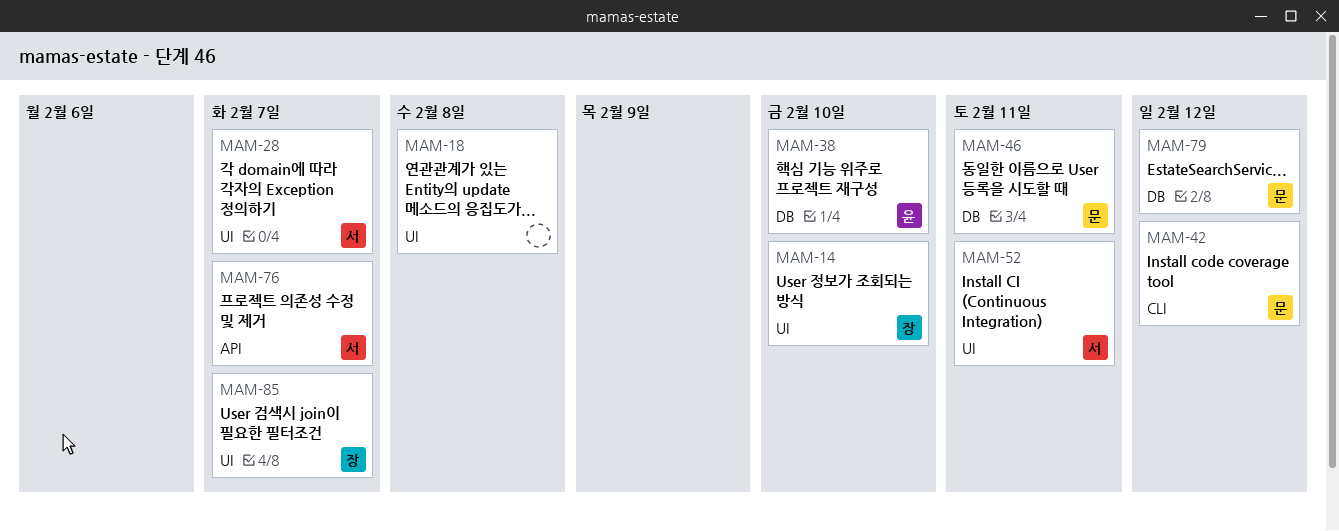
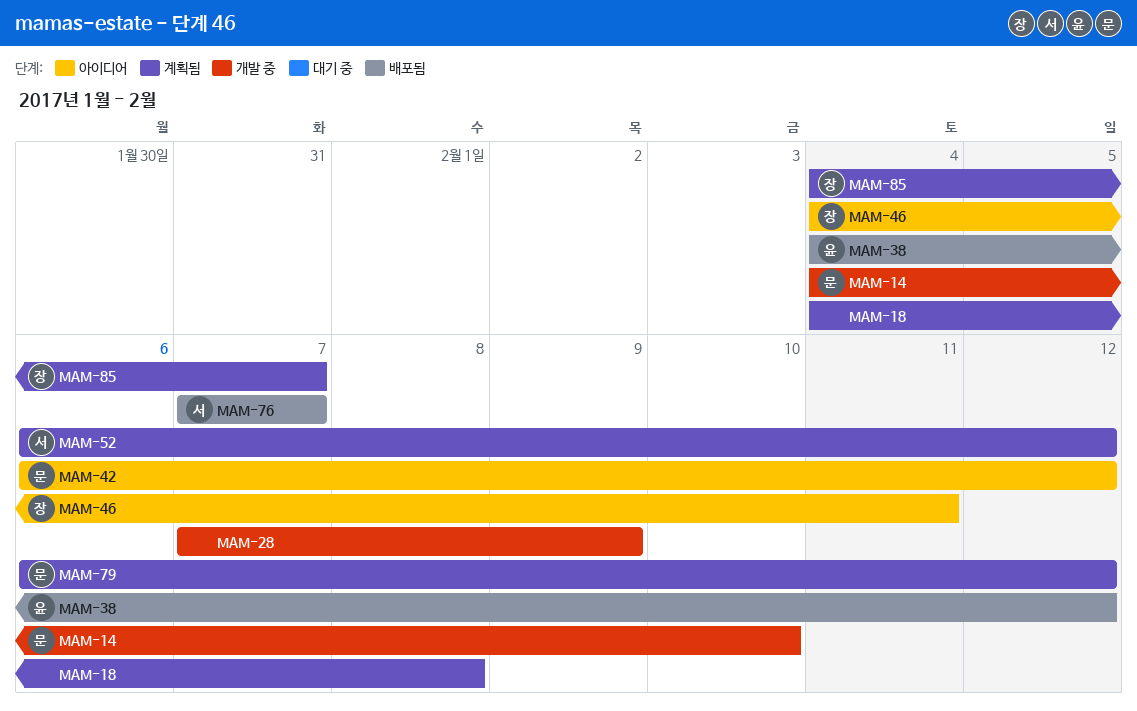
MAM-14, owner: 장 -> 문
MAM-28, owner: 서 -> none
MAM-28, due: Feb 7 -> Feb 9
MAM-38, due: Feb 10 -> Feb 12
MAM-46, owner: 문 -> 장
MAM-52, due: Feb 11 -> Feb 12

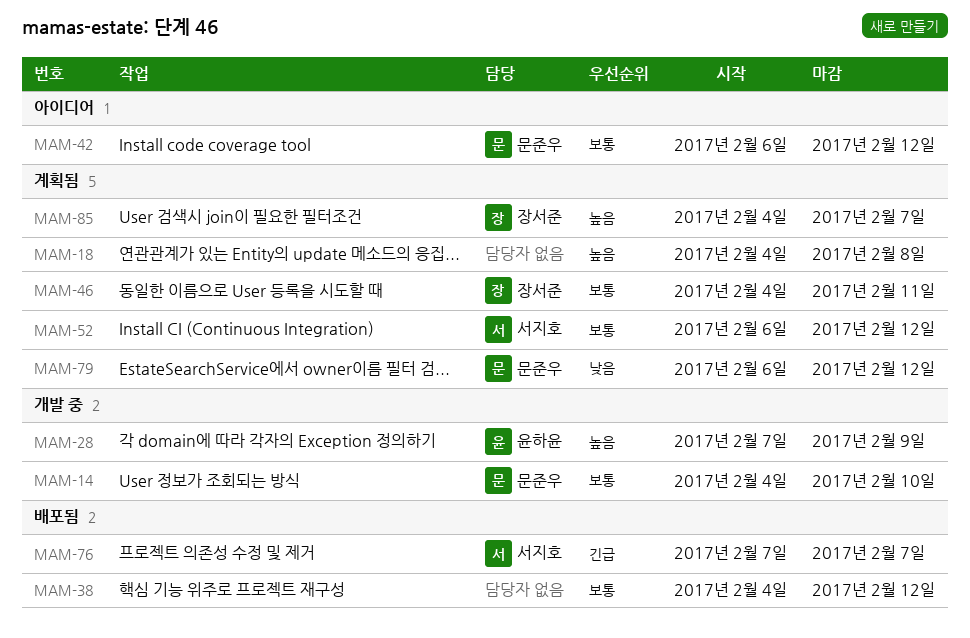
MAM-28, owner: none -> 윤하윤
MAM-38, owner: 윤하윤 -> none
MAM-46, status: 아이디어 -> 계획됨

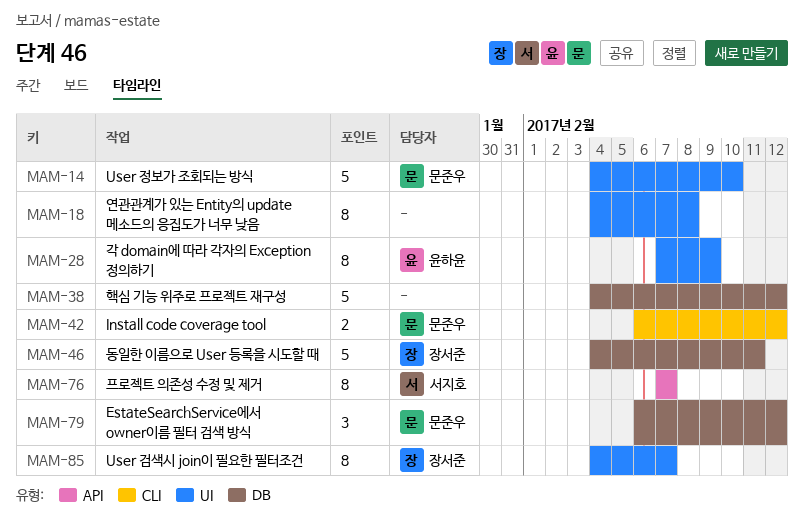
MAM-52: present -> none

